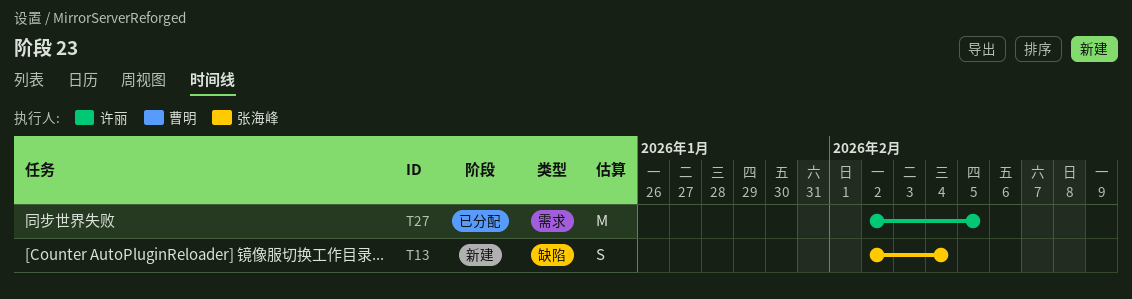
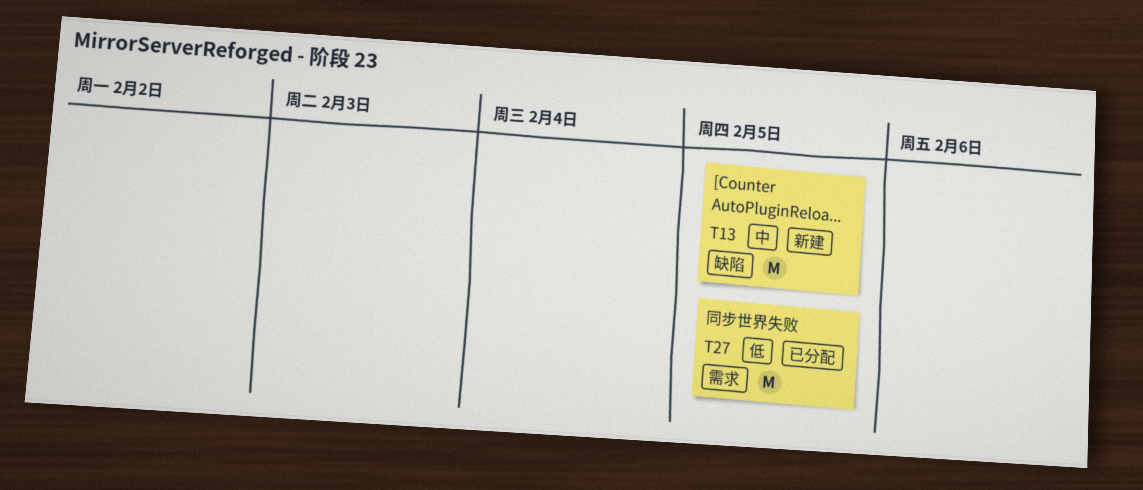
T13, estimate: S -> M
T13, due: Feb 4 -> Feb 5

